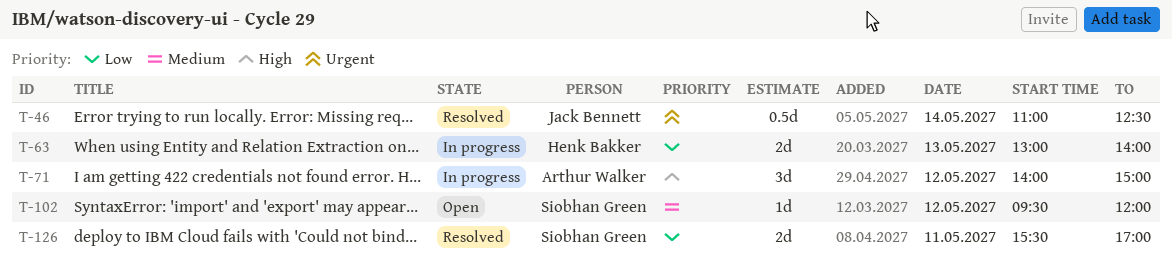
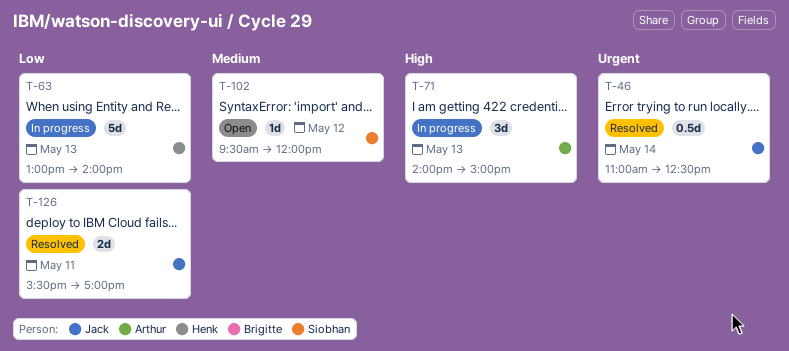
T-63, estimate: 2d -> 5d
T-71, day: May 12 -> May 13
T-126, owner: Siobhan Green -> Jack Bennett

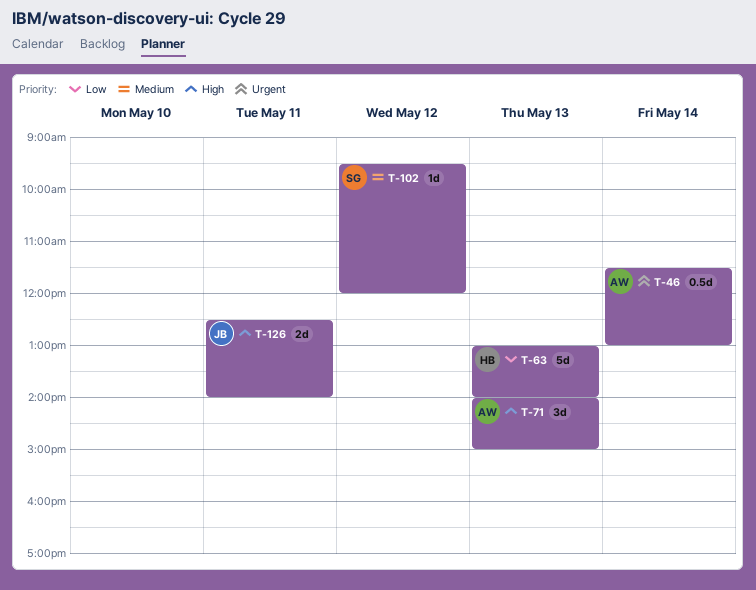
T-46, owner: Jack -> Arthur
T-46, begins: 11:00 -> 11:30
T-46, ends: 12:30 -> 13:00
T-126, priority: Low -> High
T-126, begins: 15:30 -> 12:30
T-126, ends: 17:00 -> 14:00

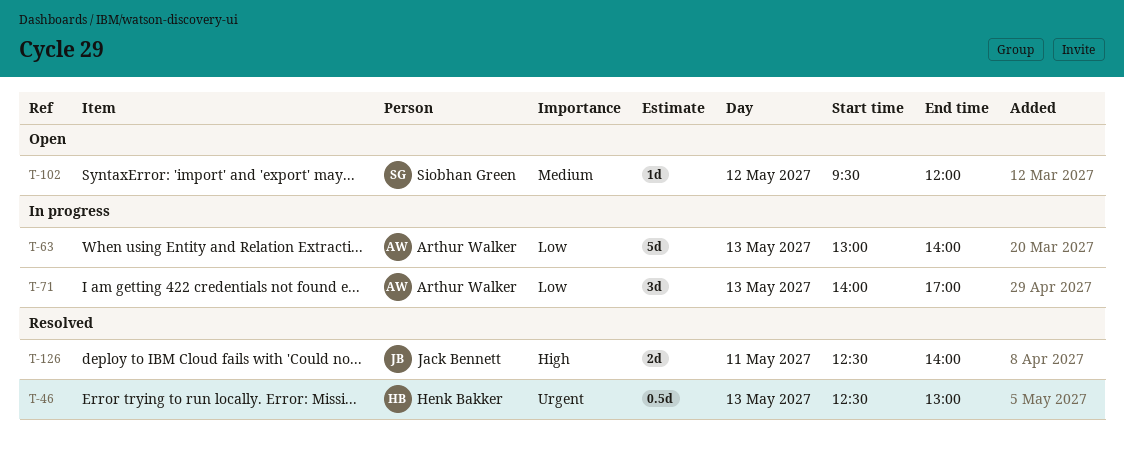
T-46, owner: Arthur Walker -> Henk Bakker
T-46, day: May 14 -> May 13
T-46, begins: 11:30 -> 12:30
T-63, owner: Henk Bakker -> Arthur Walker
T-71, priority: High -> Low
T-71, ends: 15:00 -> 17:00

